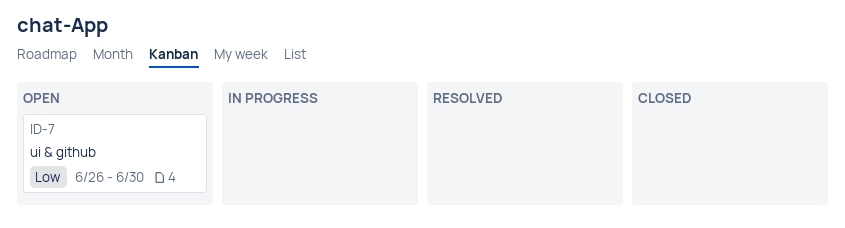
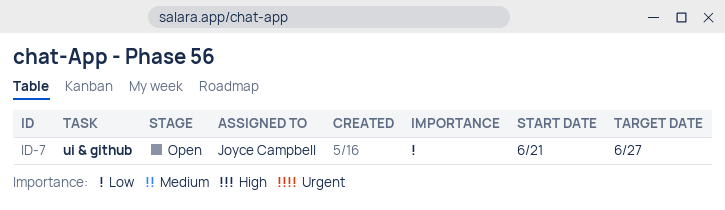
ID-7, start: Jun 26 -> Jun 21
ID-7, due: Jun 30 -> Jun 27

